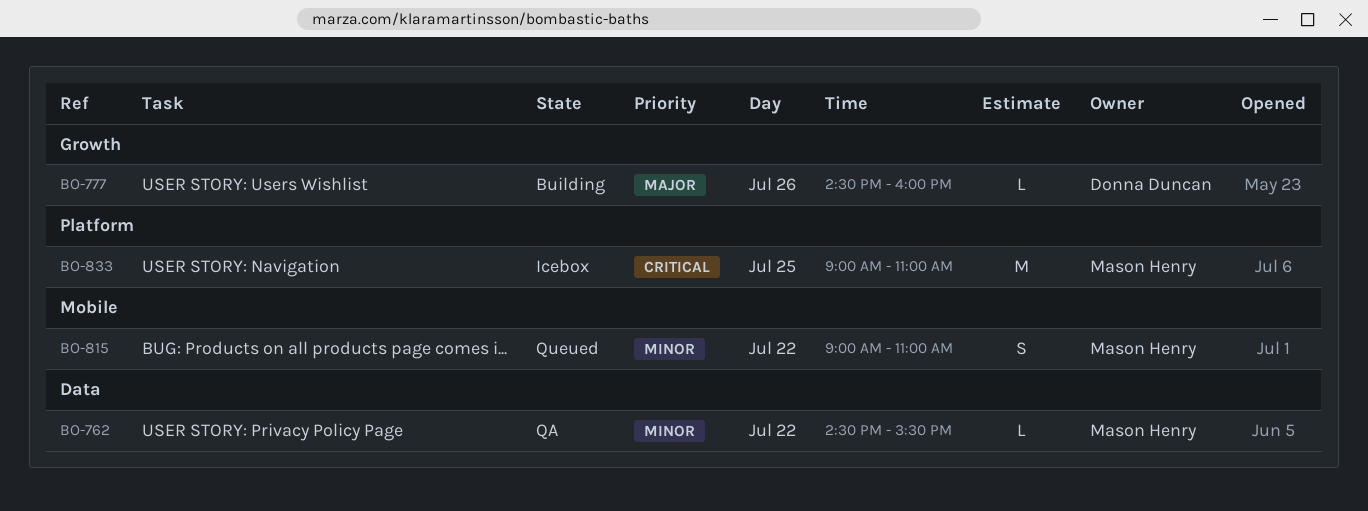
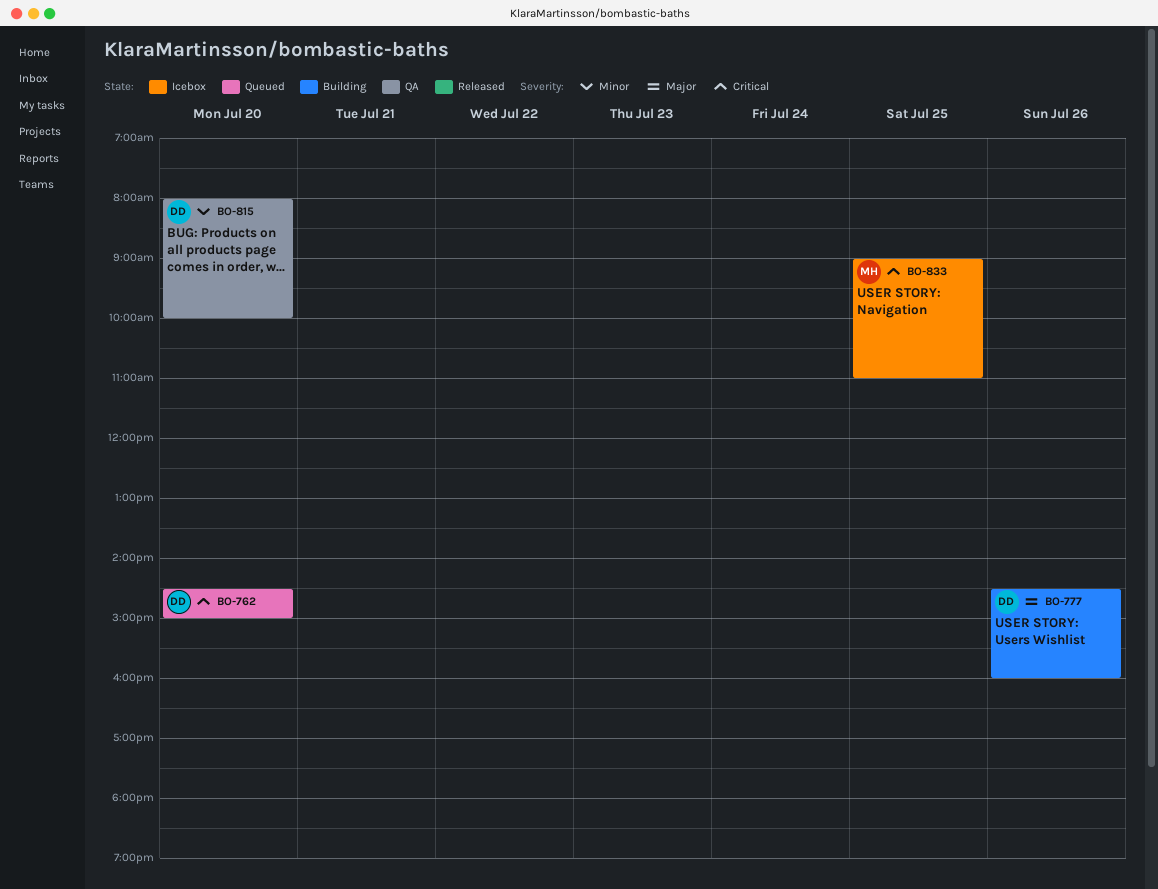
BO-762, status: QA -> Queued
BO-762, owner: Mason Henry -> Donna Duncan
BO-762, priority: Minor -> Critical
BO-762, day: Jul 22 -> Jul 20
BO-762, ends: 15:30 -> 15:00
BO-815, status: Queued -> QA
BO-815, owner: Mason Henry -> Donna Duncan
BO-815, day: Jul 22 -> Jul 20
BO-815, begins: 09:00 -> 08:00
BO-815, ends: 11:00 -> 10:00

